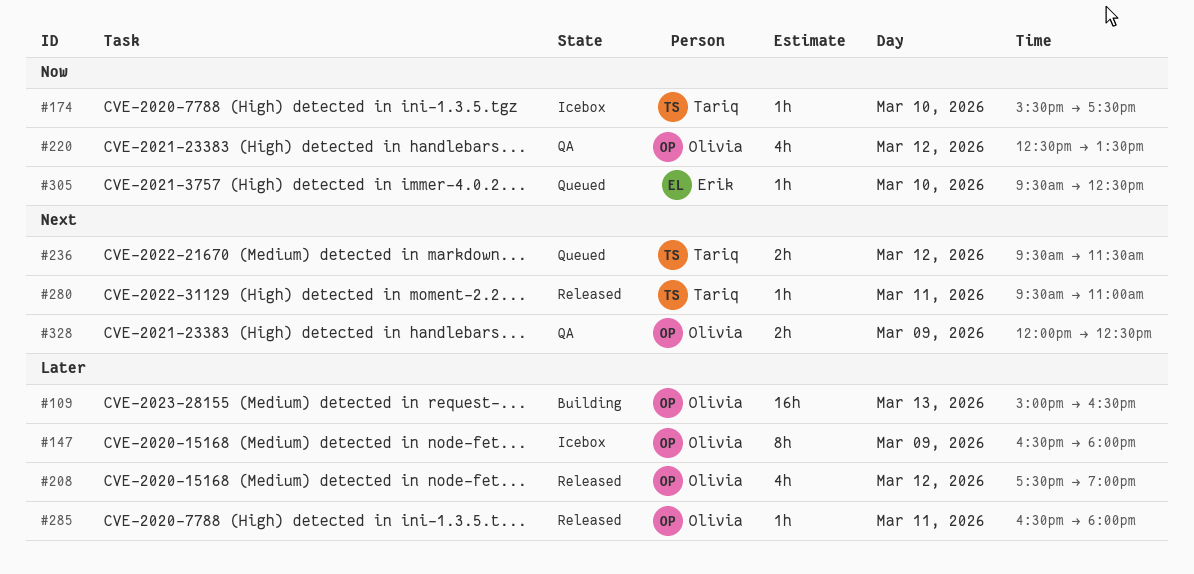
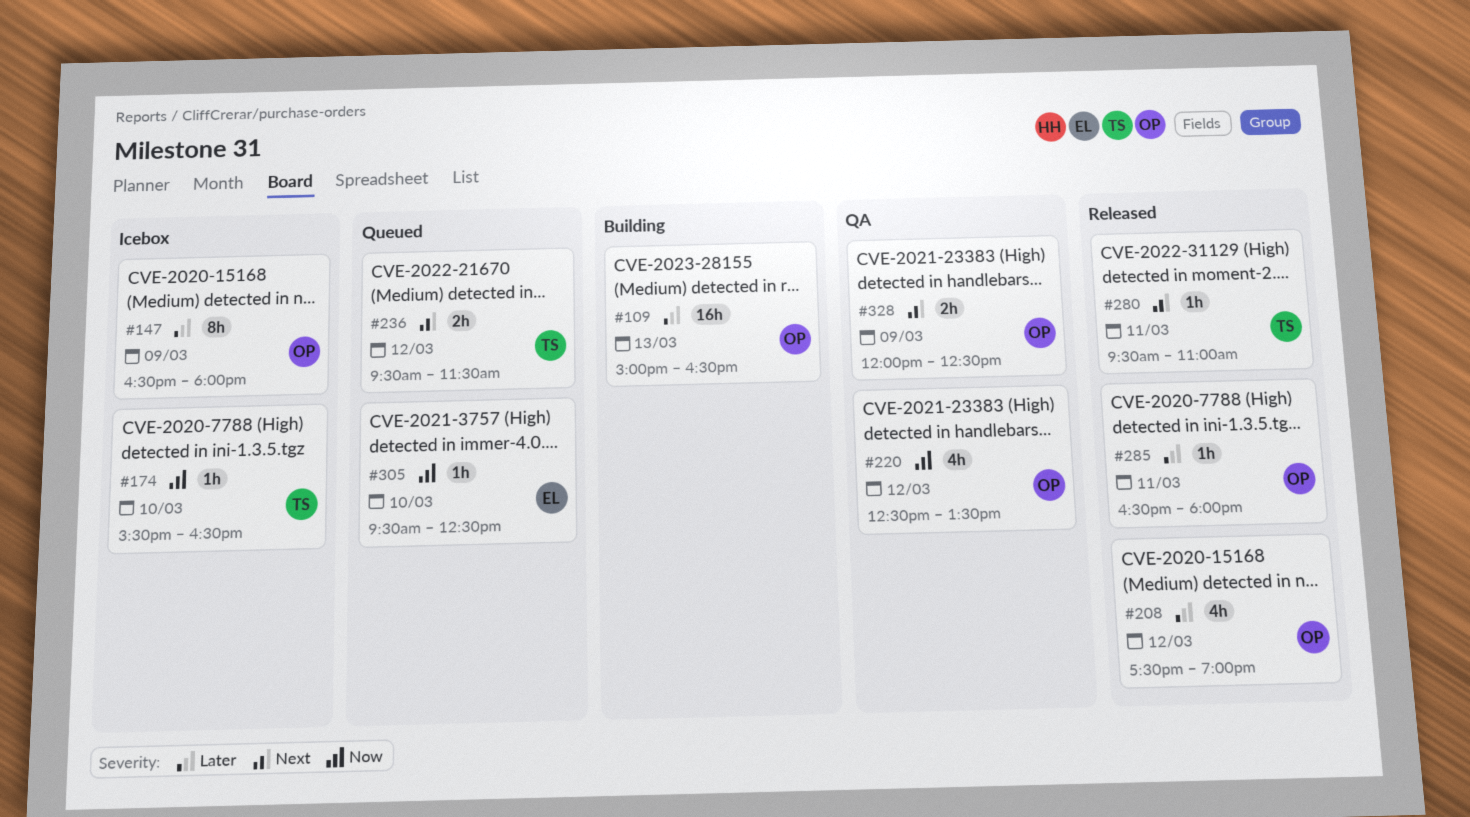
#174, ends: 17:30 -> 16:30

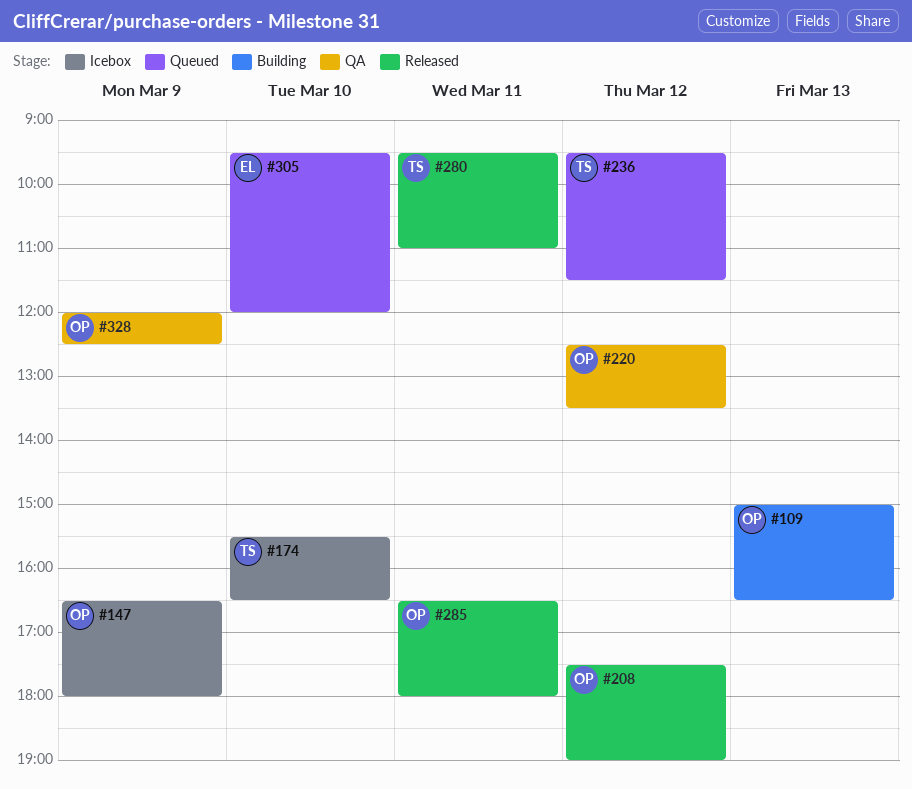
#305, ends: 12:30 -> 12:00

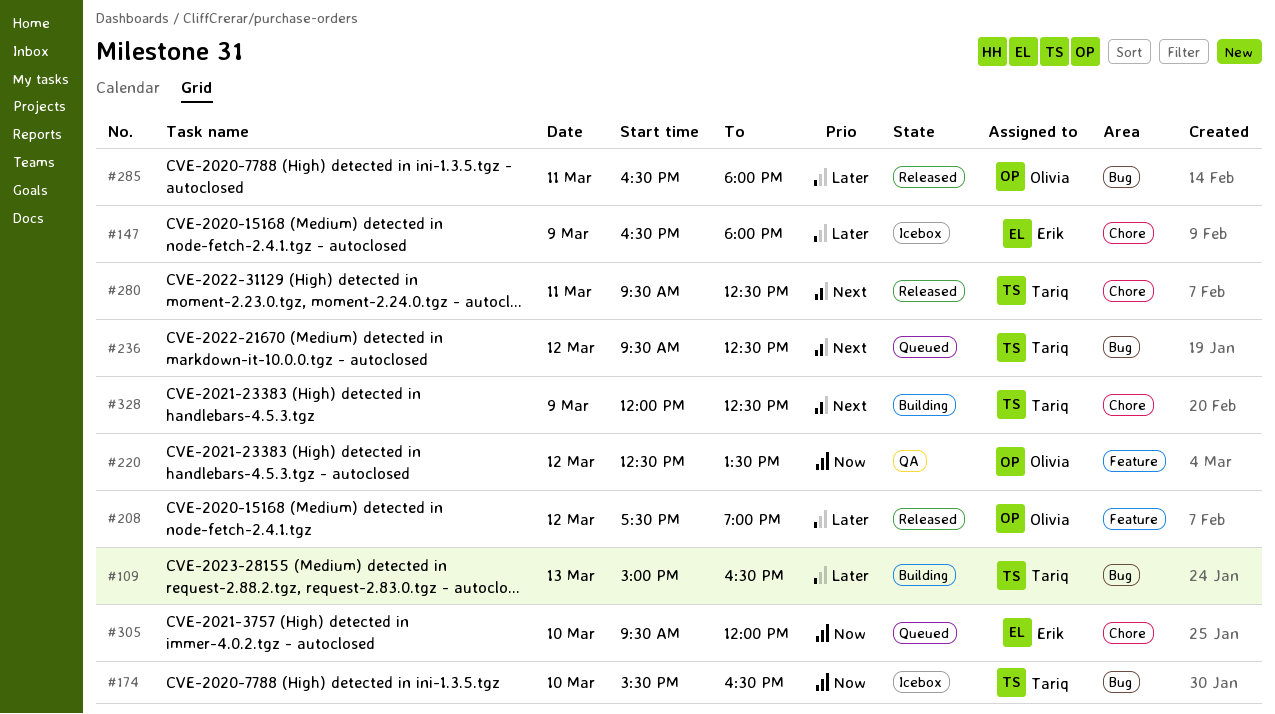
#109, owner: Olivia -> Tariq
#147, owner: Olivia -> Erik
#236, ends: 11:30 -> 12:30
#280, ends: 11:00 -> 12:30
#328, status: QA -> Building
#328, owner: Olivia -> Tariq

